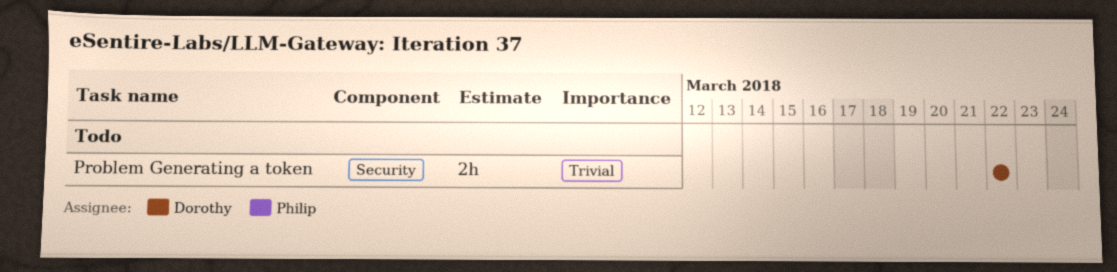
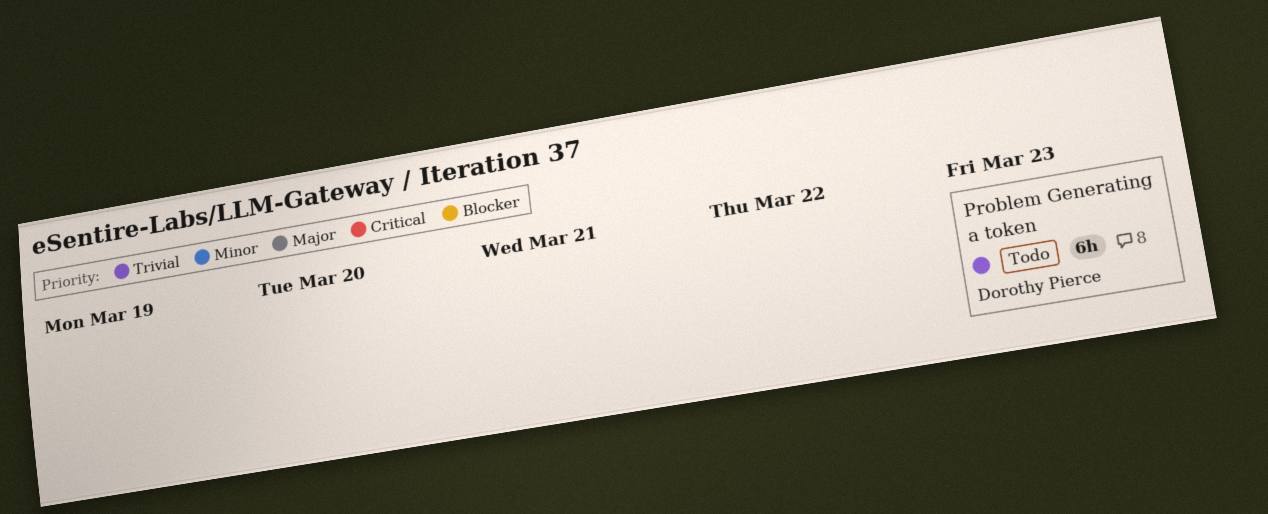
Problem Generating a token, estimate: 2h -> 6h
Problem Generating a token, due: Mar 22 -> Mar 23

